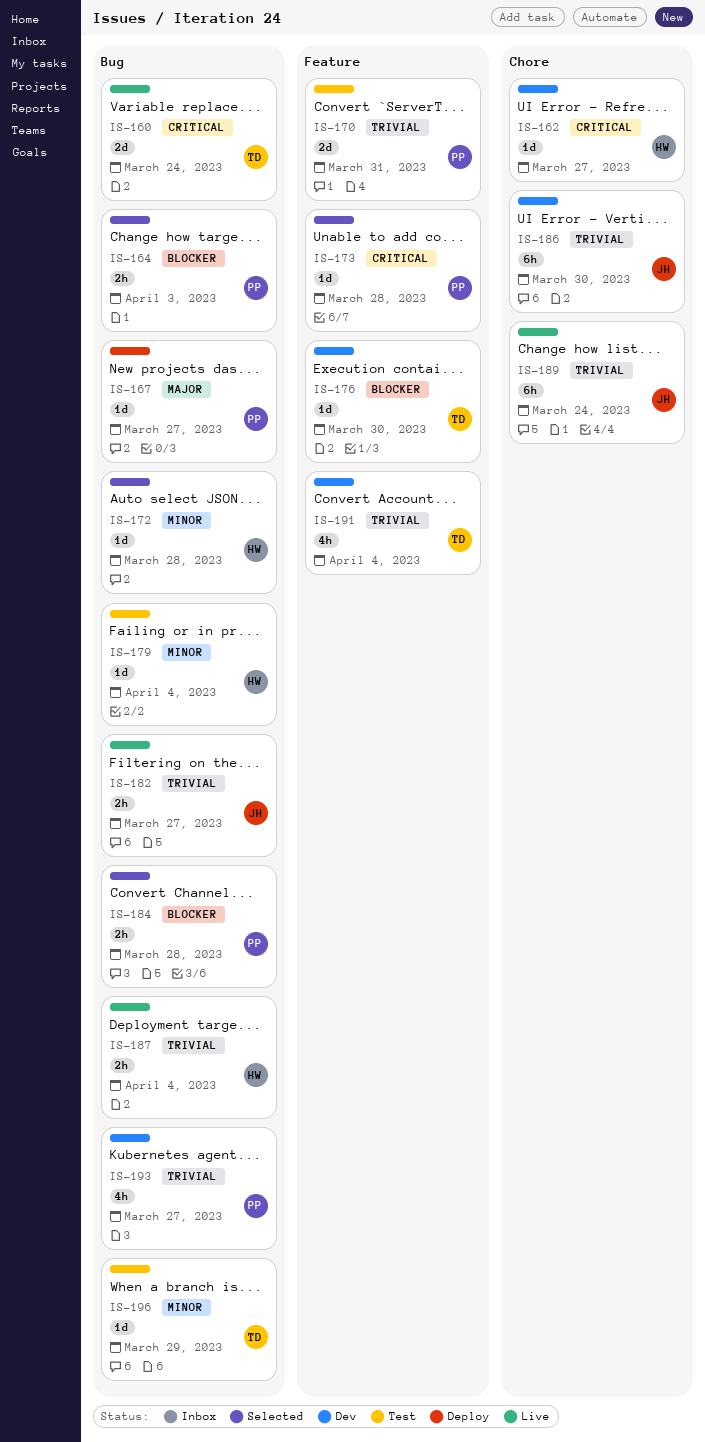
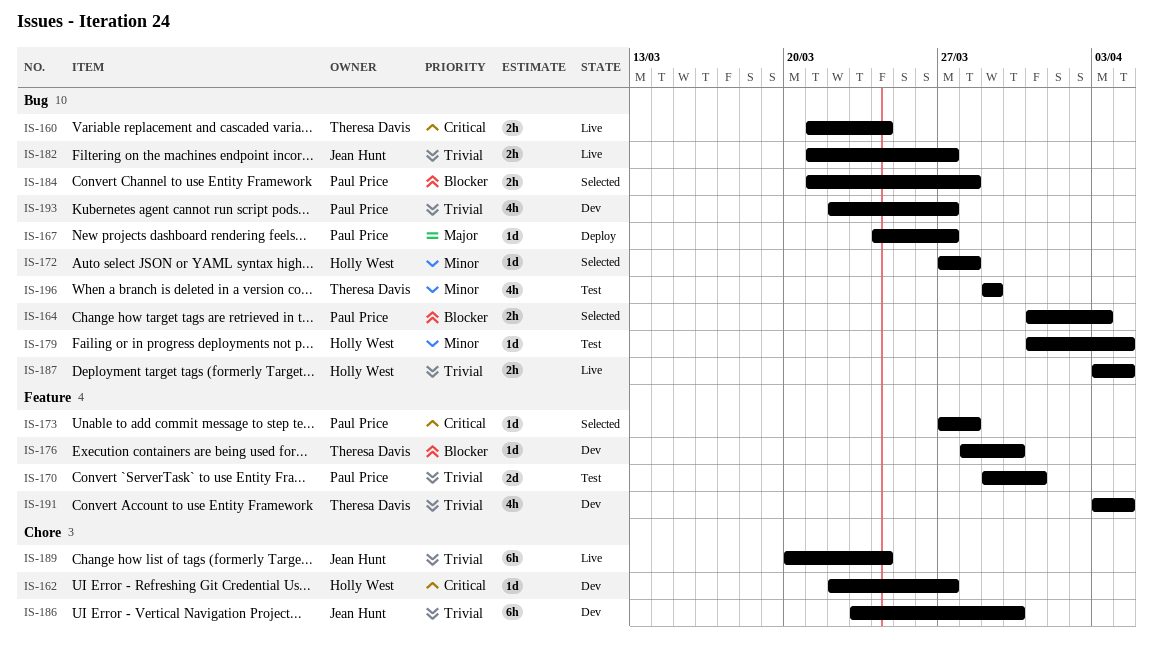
IS-160, estimate: 2d -> 2h
IS-196, estimate: 1d -> 4h

